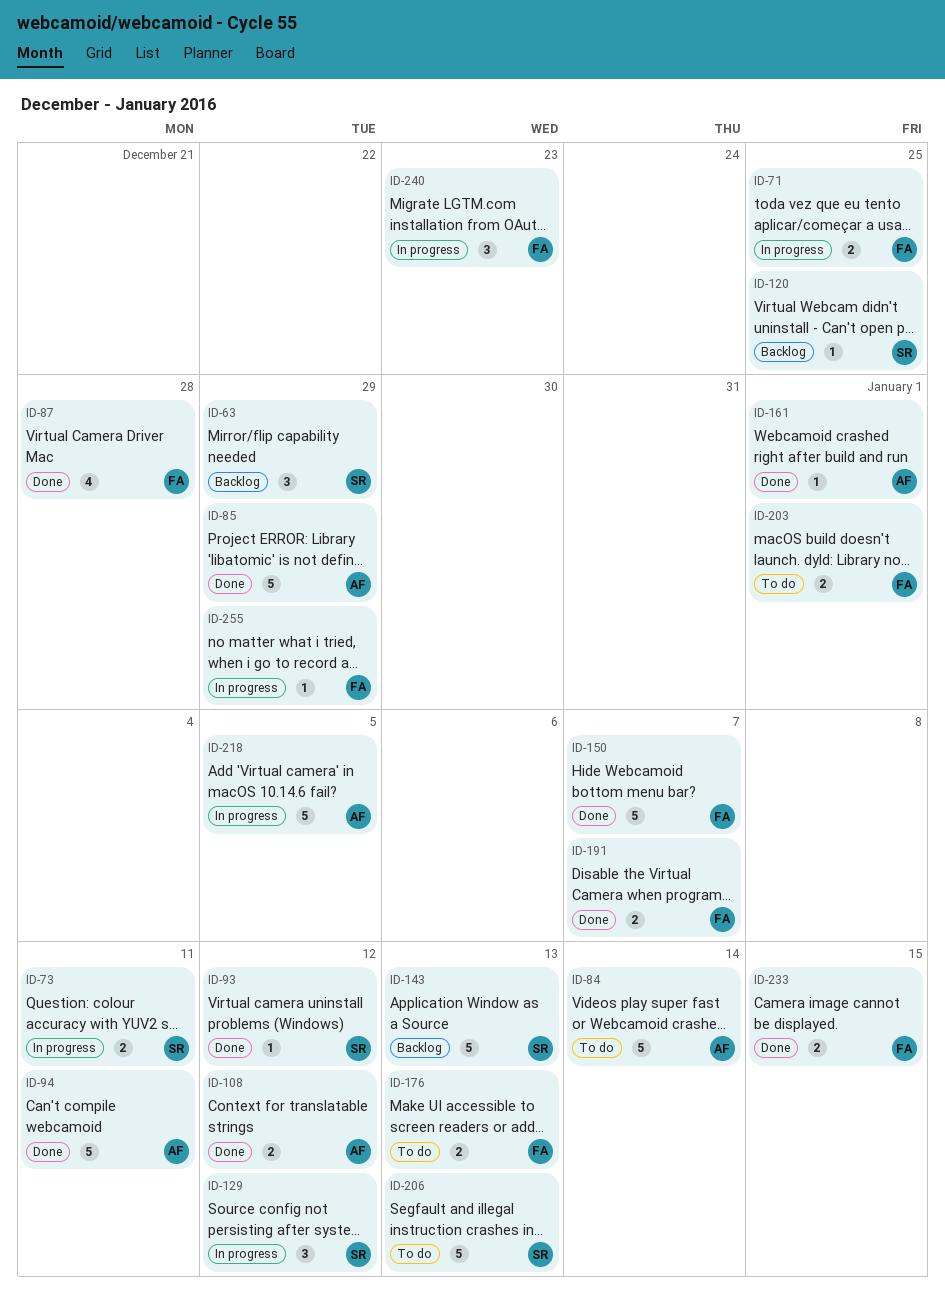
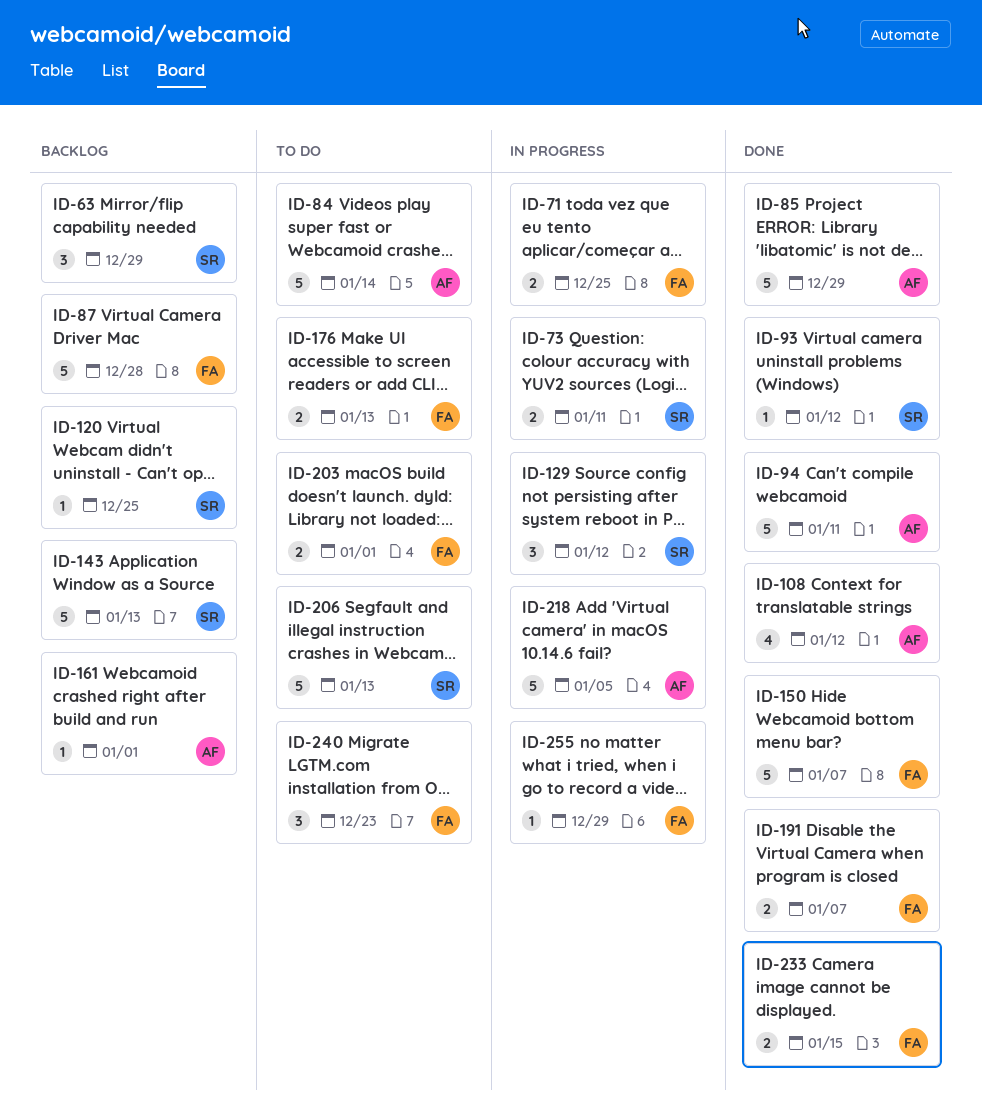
ID-87, status: Done -> Backlog
ID-87, estimate: 4 -> 5
ID-108, estimate: 2 -> 4
ID-161, status: Done -> Backlog
ID-240, status: In progress -> To do

